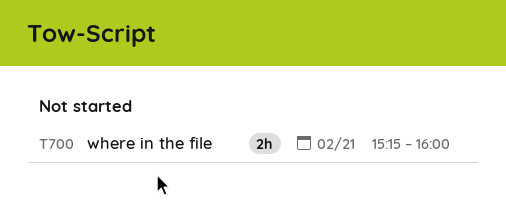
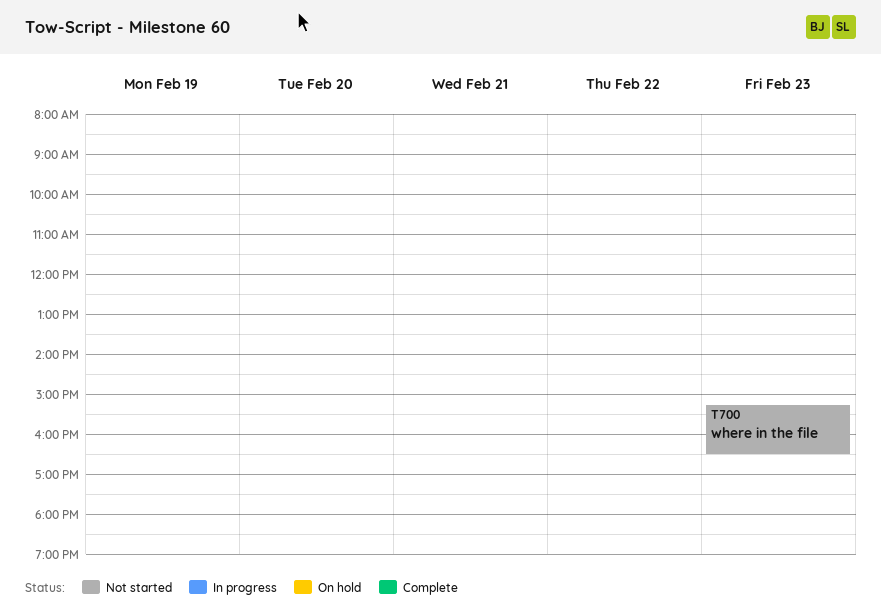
T700, day: Feb 21 -> Feb 23
T700, ends: 16:00 -> 16:30

